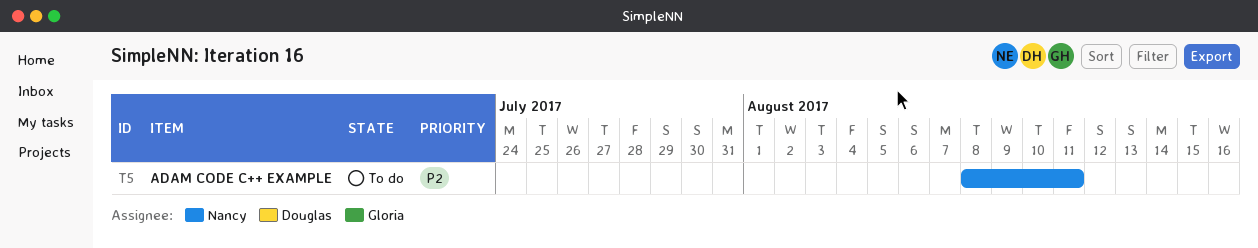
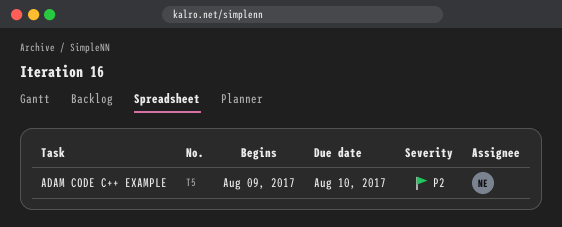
T5, start: Aug 8 -> Aug 9
T5, due: Aug 11 -> Aug 10

